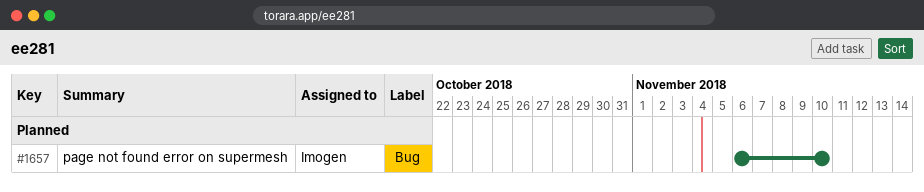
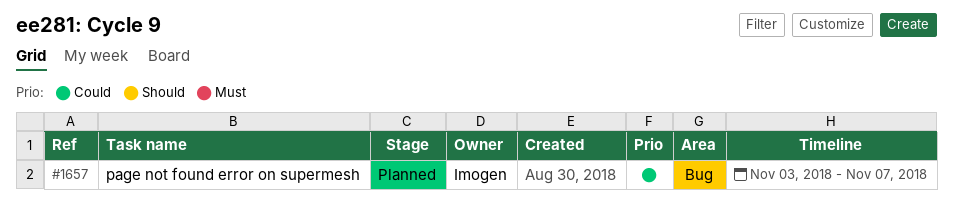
#1657, start: Nov 6 -> Nov 3
#1657, due: Nov 10 -> Nov 7

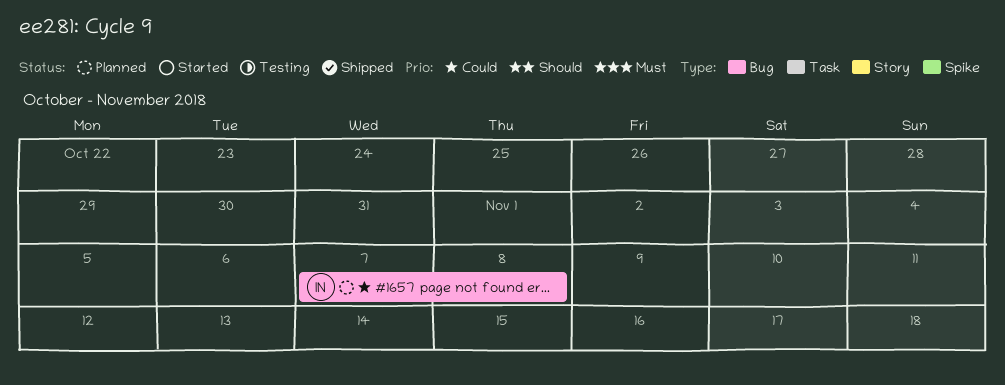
#1657, start: Nov 3 -> Nov 7
#1657, due: Nov 7 -> Nov 8

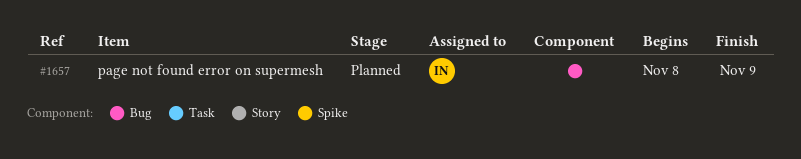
#1657, start: Nov 7 -> Nov 8
#1657, due: Nov 8 -> Nov 9

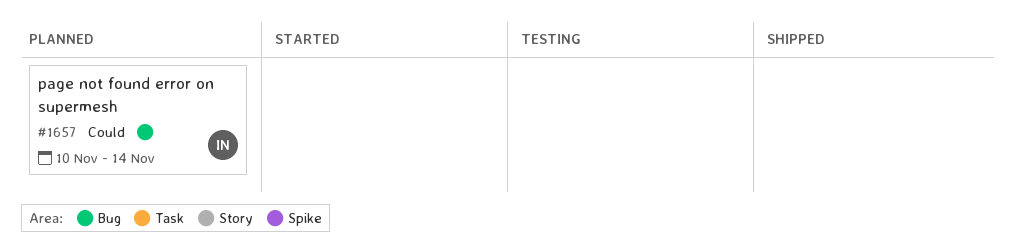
#1657, start: Nov 8 -> Nov 10
#1657, due: Nov 9 -> Nov 14

